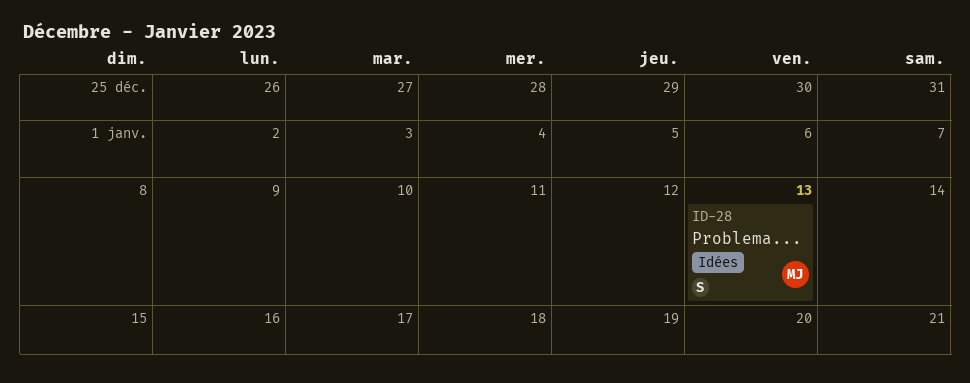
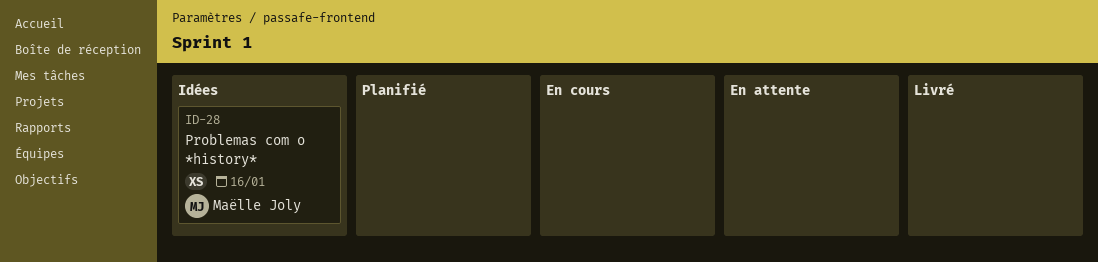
ID-28, estimate: S -> XS
ID-28, due: Jan 13 -> Jan 16

